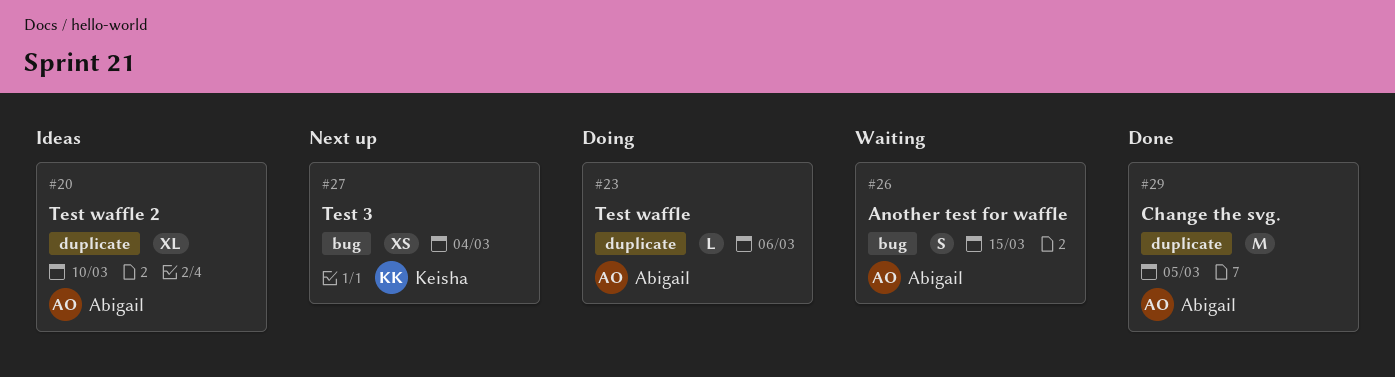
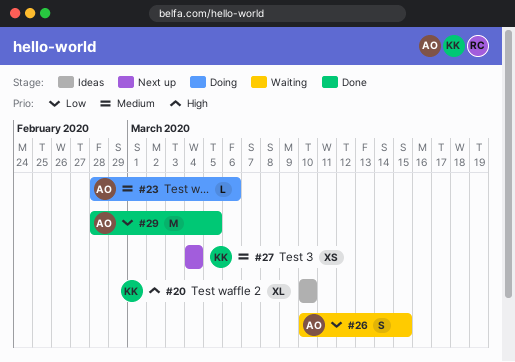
#20, owner: Abigail -> Keisha

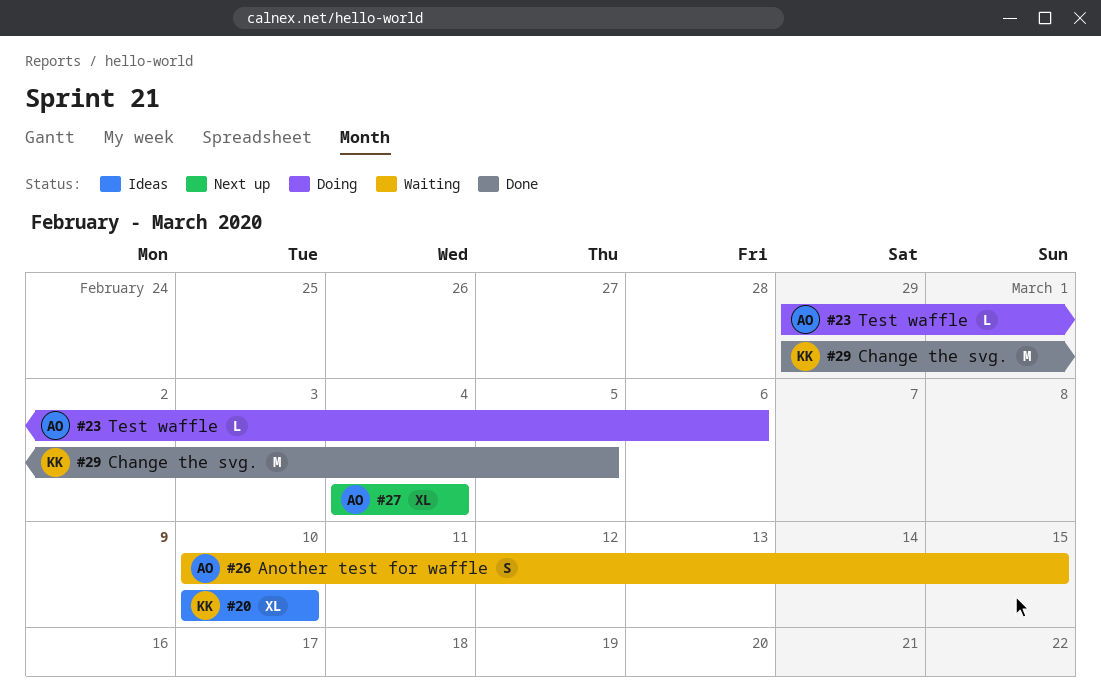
#23, start: Feb 28 -> Feb 29
#27, owner: KK -> AO
#27, estimate: XS -> XL
#29, owner: AO -> KK
#29, start: Feb 28 -> Feb 29

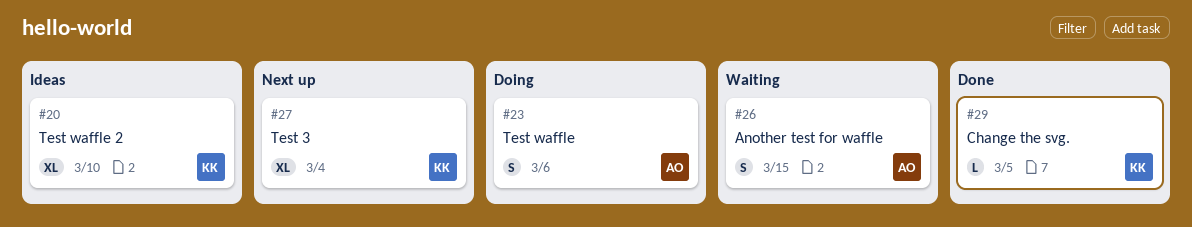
#23, estimate: L -> S
#27, owner: AO -> KK
#29, estimate: M -> L

